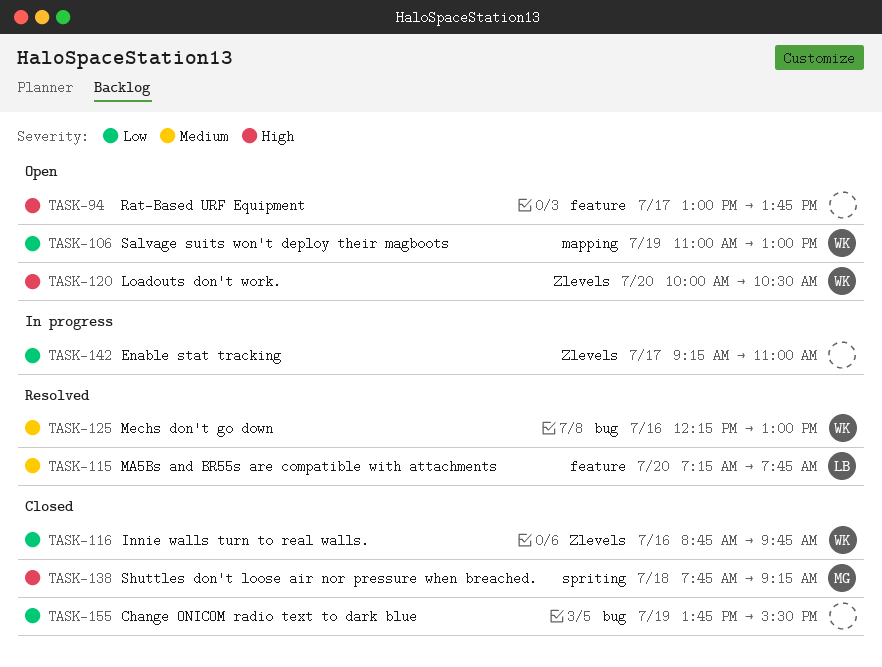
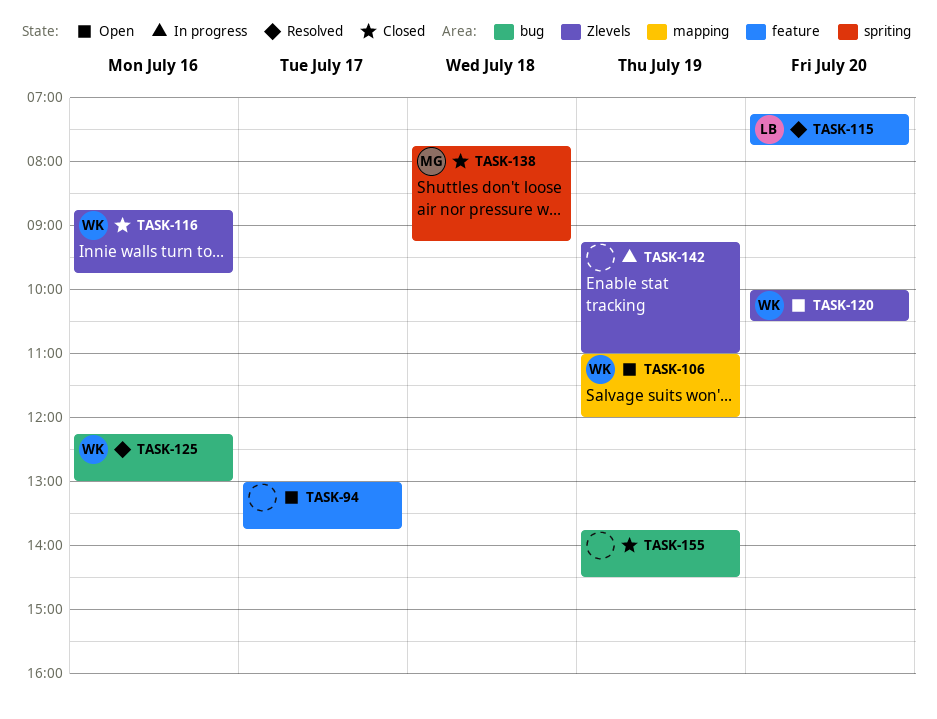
TASK-106, ends: 13:00 -> 12:00
TASK-142, day: Jul 17 -> Jul 19
TASK-155, ends: 15:30 -> 14:30

